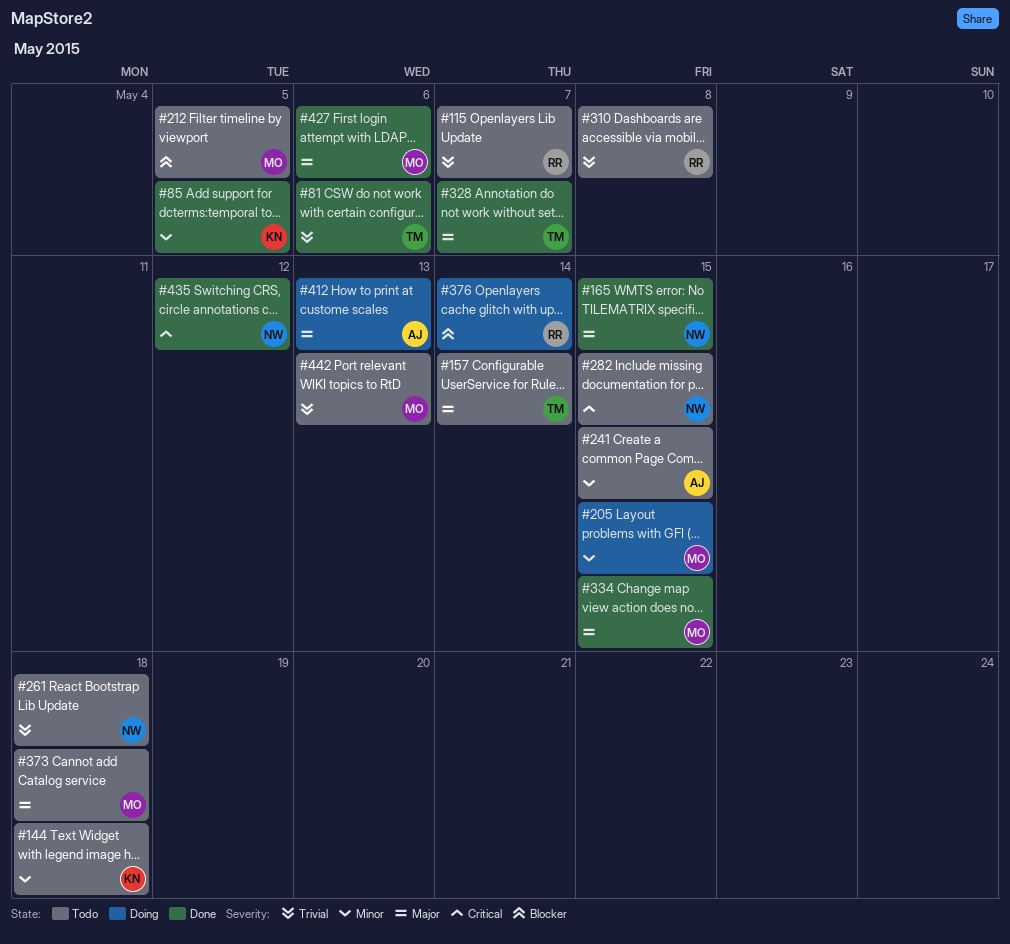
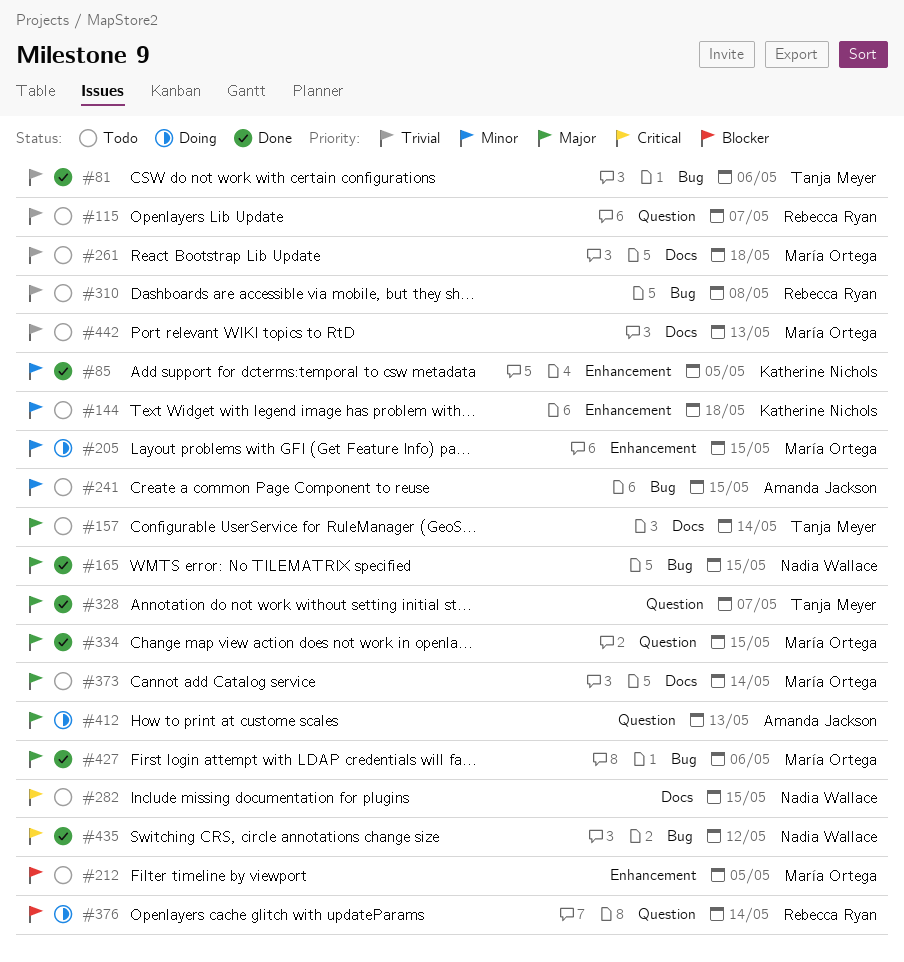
#261, owner: Nadia Wallace -> María Ortega
#373, due: May 18 -> May 14

